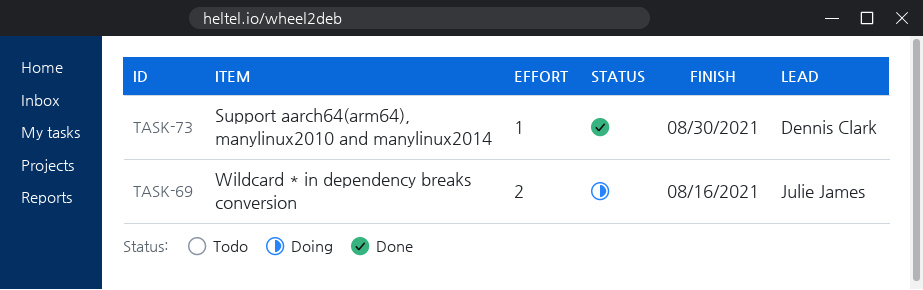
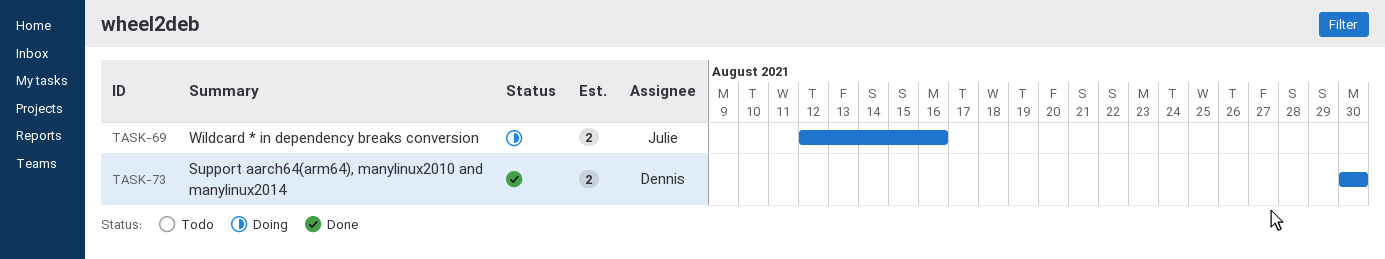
TASK-73, estimate: 1 -> 2

